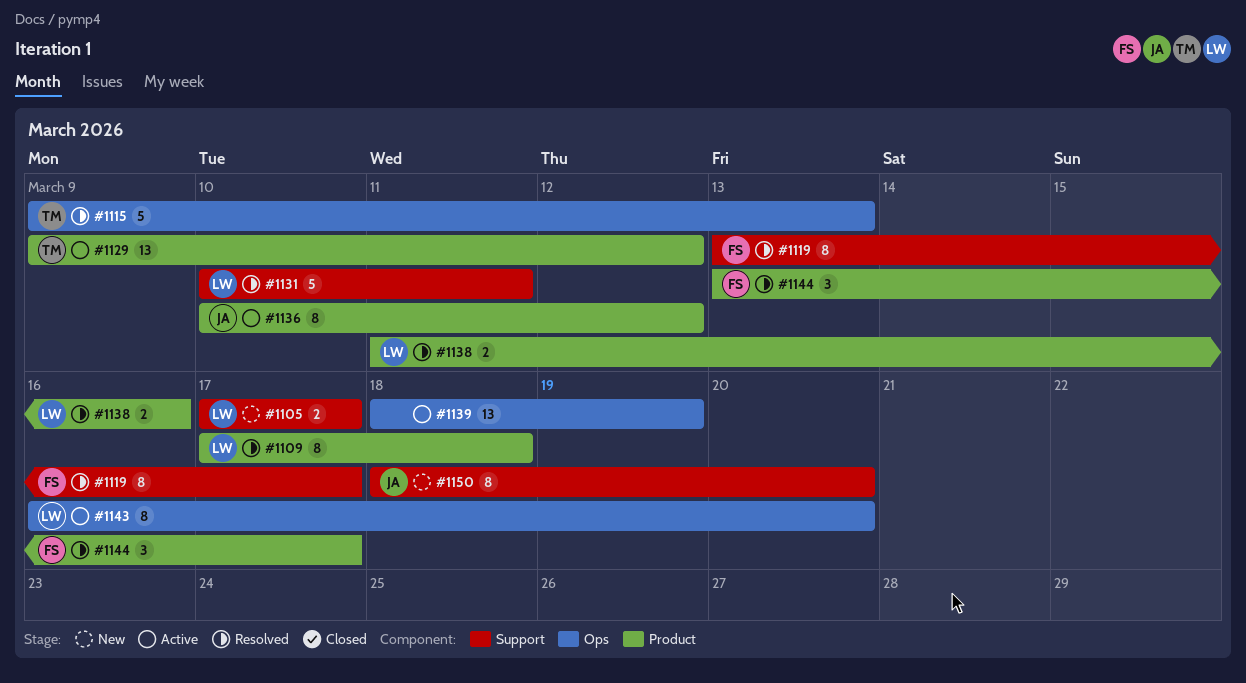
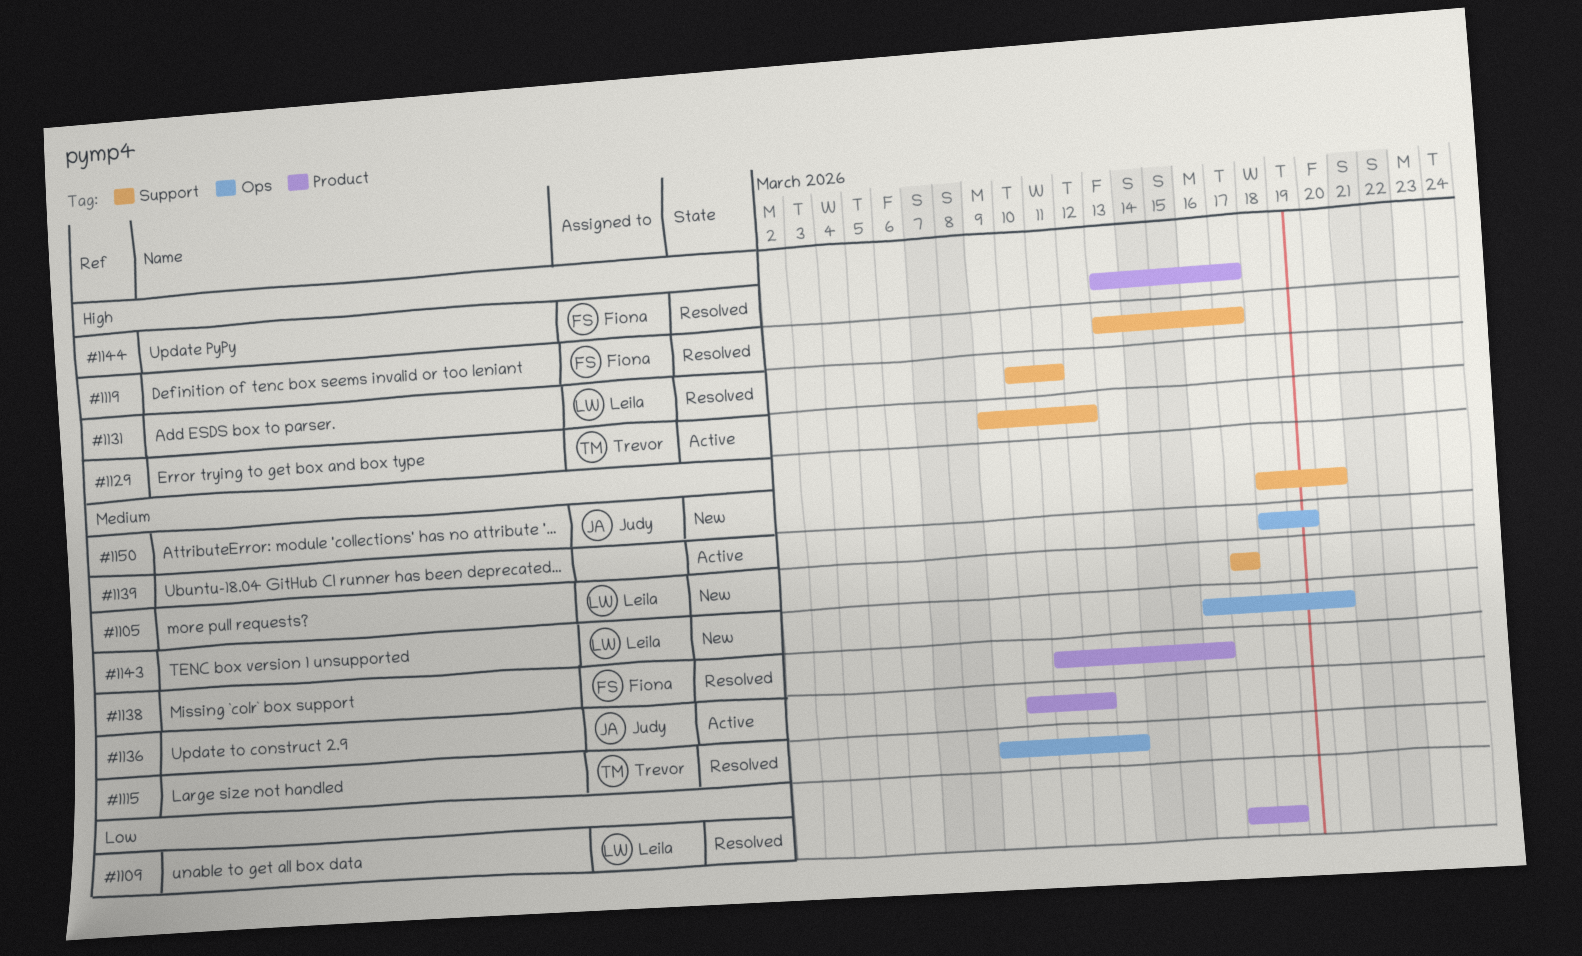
#1129, label: Product -> Support
#1138, owner: Leila -> Fiona
#1143, status: Active -> New

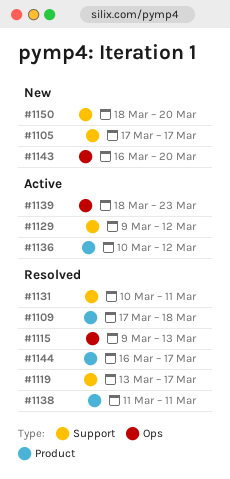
#1138, due: Mar 16 -> Mar 11
#1139, due: Mar 19 -> Mar 23
#1144, start: Mar 13 -> Mar 16

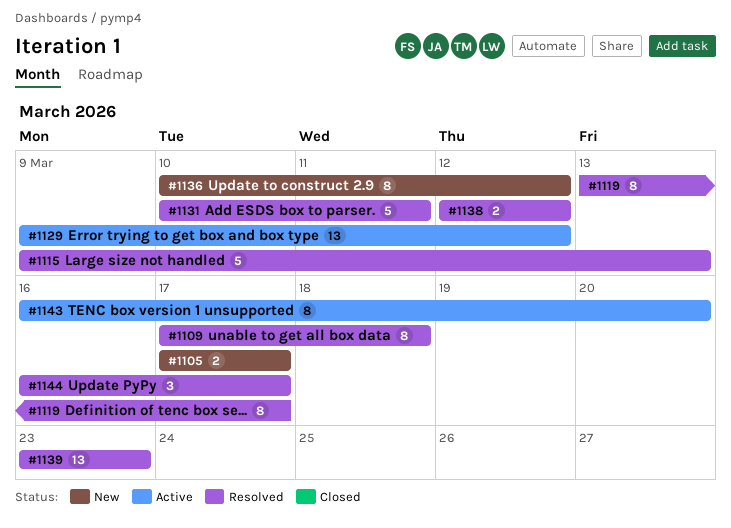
#1136, status: Active -> New
#1138, start: Mar 11 -> Mar 12
#1138, due: Mar 11 -> Mar 12
#1139, status: Active -> Resolved
#1139, start: Mar 18 -> Mar 23
#1143, status: New -> Active
#1150: present -> none

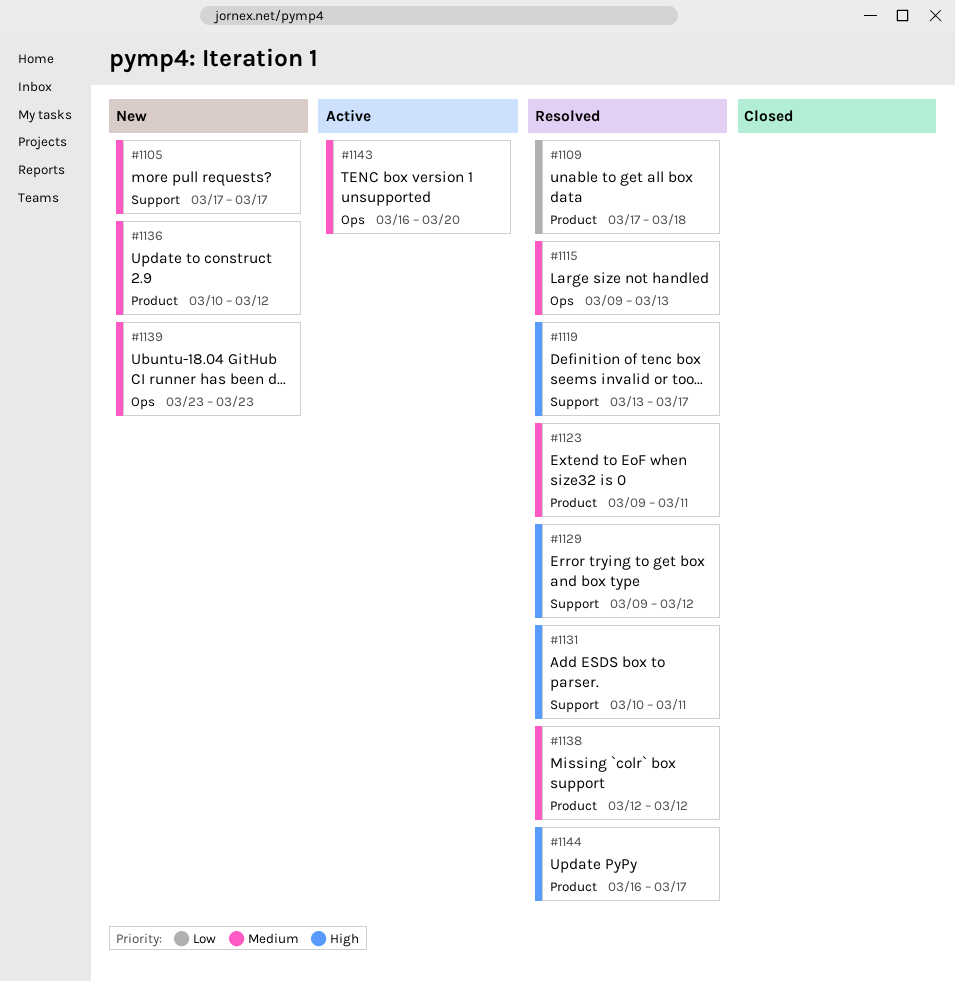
#1123: none -> present
#1129, status: Active -> Resolved
#1139, status: Resolved -> New

